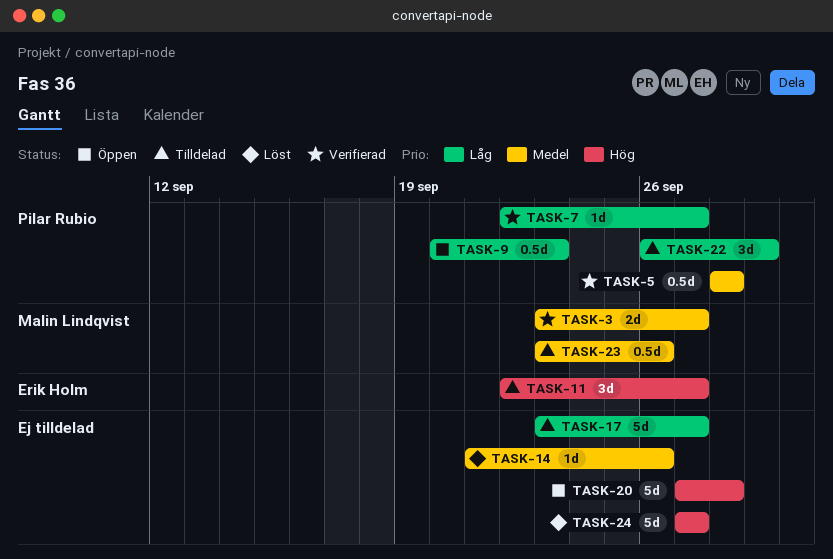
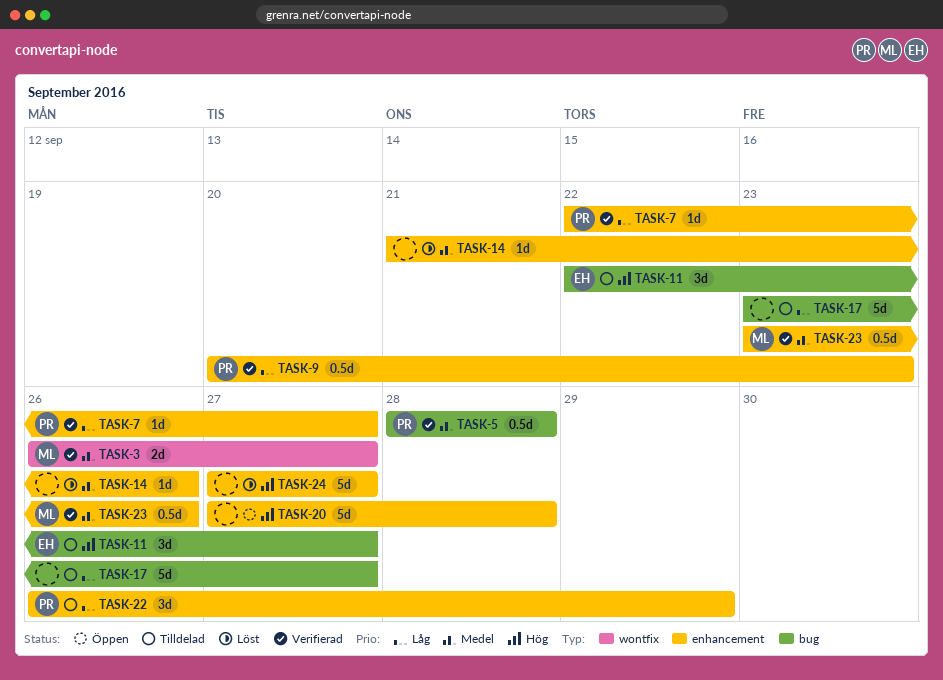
TASK-3, start: Sep 23 -> Sep 26
TASK-9, status: Öppen -> Verifierad
TASK-23, status: Tilldelad -> Verifierad

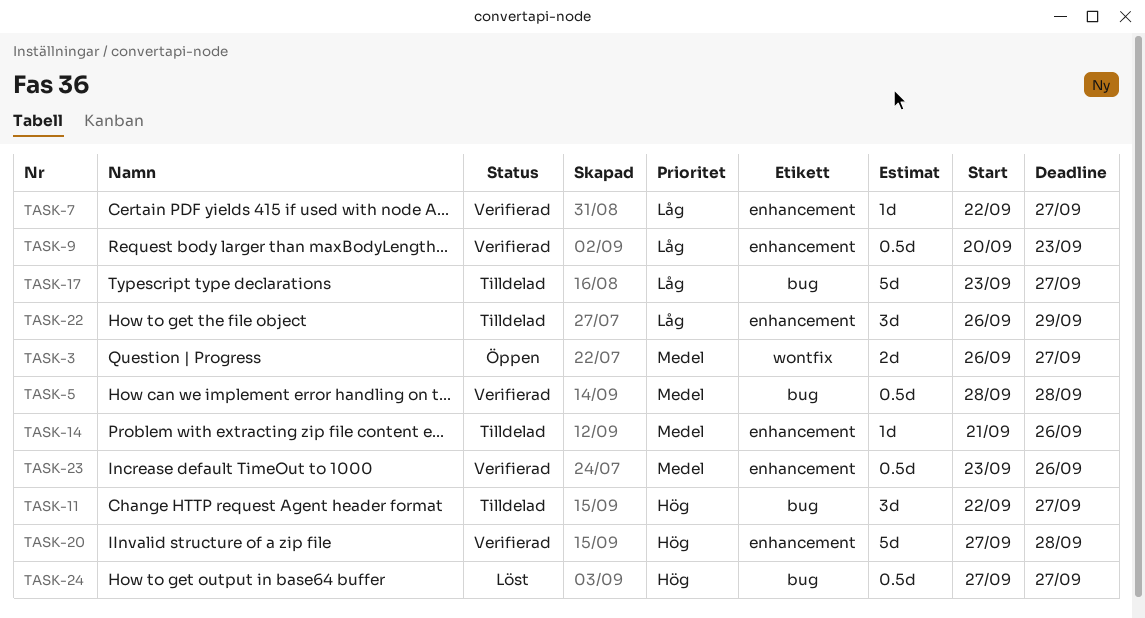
TASK-3, status: Verifierad -> Öppen
TASK-14, status: Löst -> Tilldelad
TASK-20, status: Öppen -> Verifierad
TASK-24, label: enhancement -> bug
TASK-24, estimate: 5d -> 0.5d

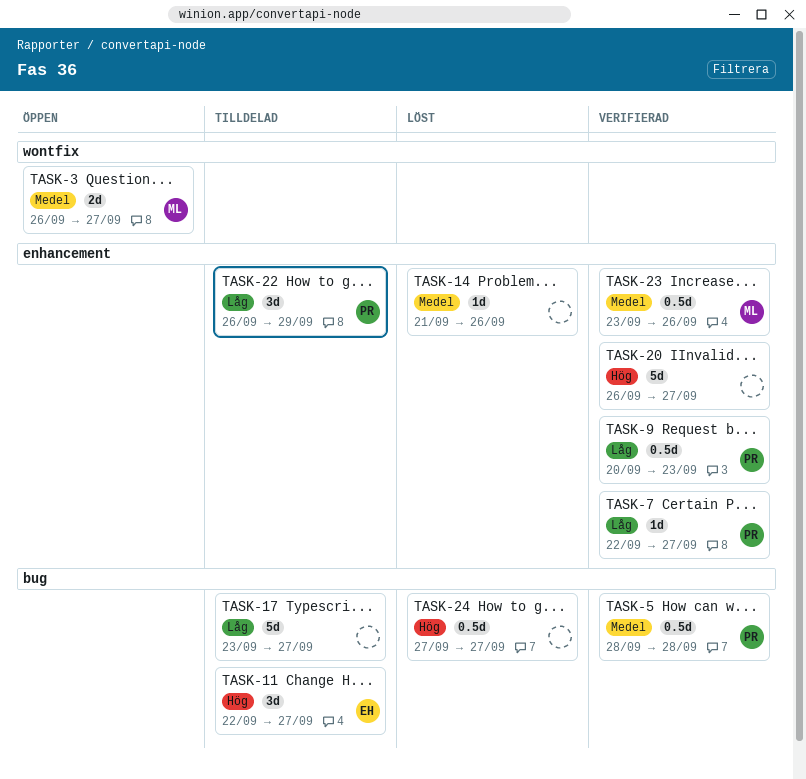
TASK-14, status: Tilldelad -> Löst
TASK-20, start: Sep 27 -> Sep 26
TASK-20, due: Sep 28 -> Sep 27

